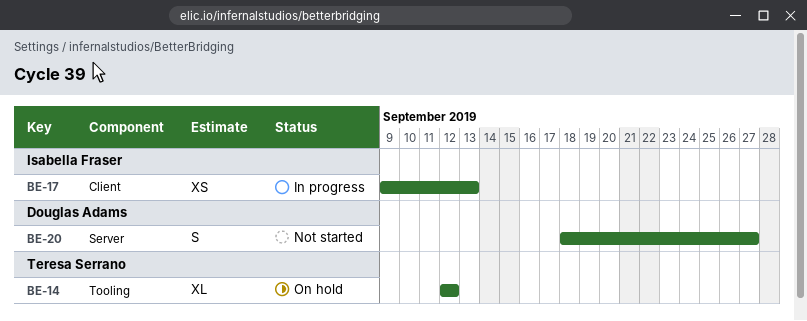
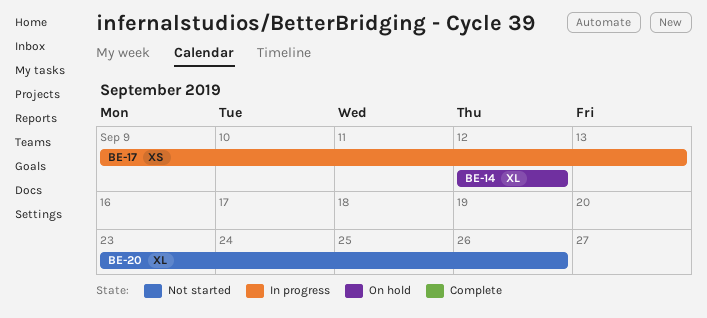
BE-20, estimate: S -> XL
BE-20, start: Sep 18 -> Sep 23
BE-20, due: Sep 27 -> Sep 26

